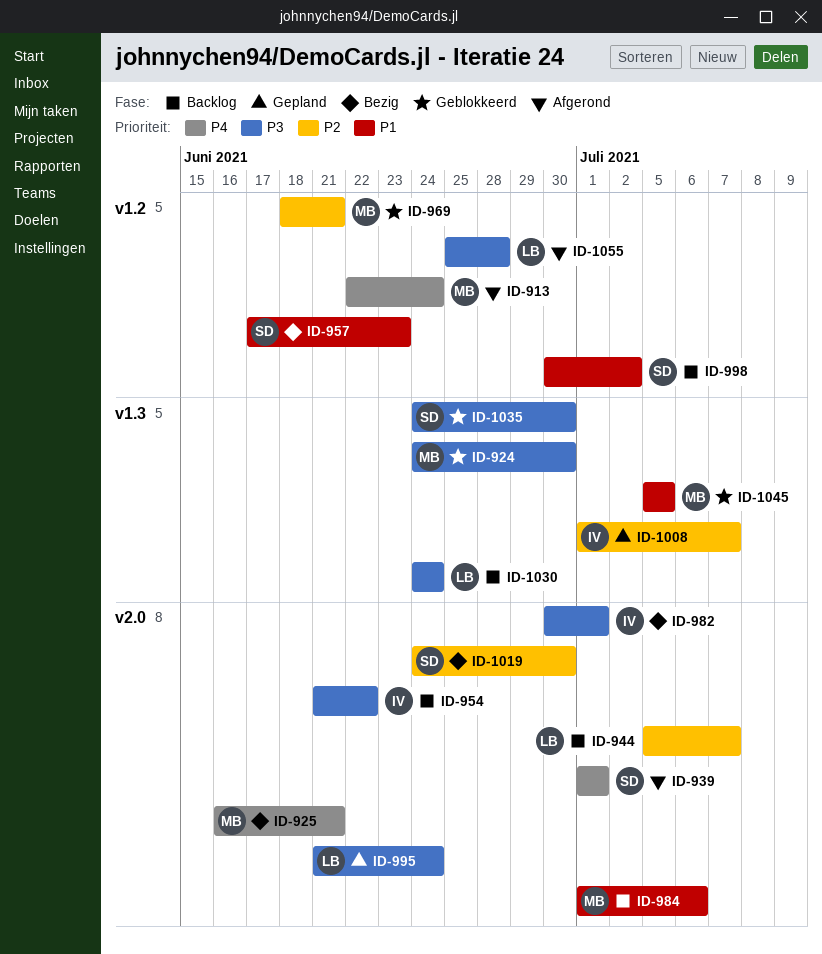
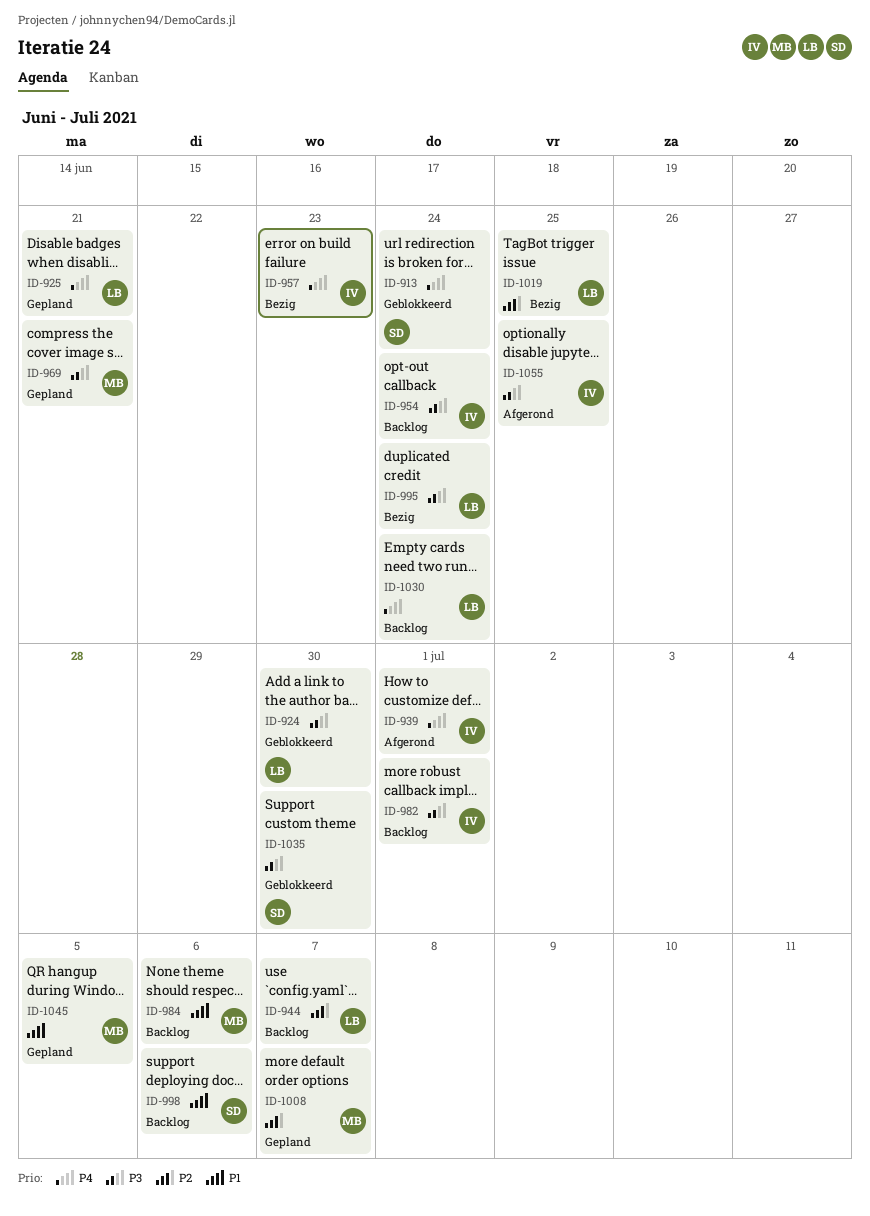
ID-913, status: Afgerond -> Geblokkeerd
ID-913, owner: MB -> SD
ID-924, owner: MB -> LB
ID-925, status: Bezig -> Gepland
ID-925, owner: MB -> LB
ID-939, owner: SD -> IV
ID-954, due: Jun 22 -> Jun 24
ID-957, owner: SD -> IV
ID-957, priority: P1 -> P4
ID-969, status: Geblokkeerd -> Gepland
ID-969, priority: P2 -> P3
ID-982, status: Bezig -> Backlog
ID-995, status: Gepland -> Bezig
ID-998, due: Jul 2 -> Jul 6
ID-1008, owner: IV -> MB
ID-1019, owner: SD -> LB
ID-1019, due: Jun 30 -> Jun 25
ID-1030, priority: P3 -> P4
ID-1045, status: Geblokkeerd -> Gepland
ID-1055, owner: LB -> IV
ID-1055, due: Jun 28 -> Jun 25

